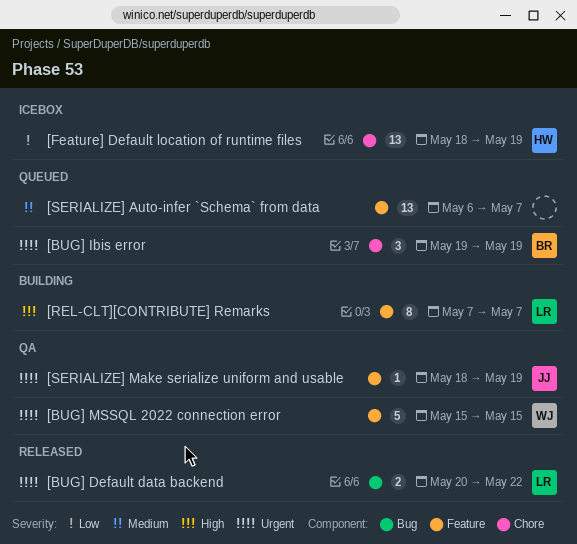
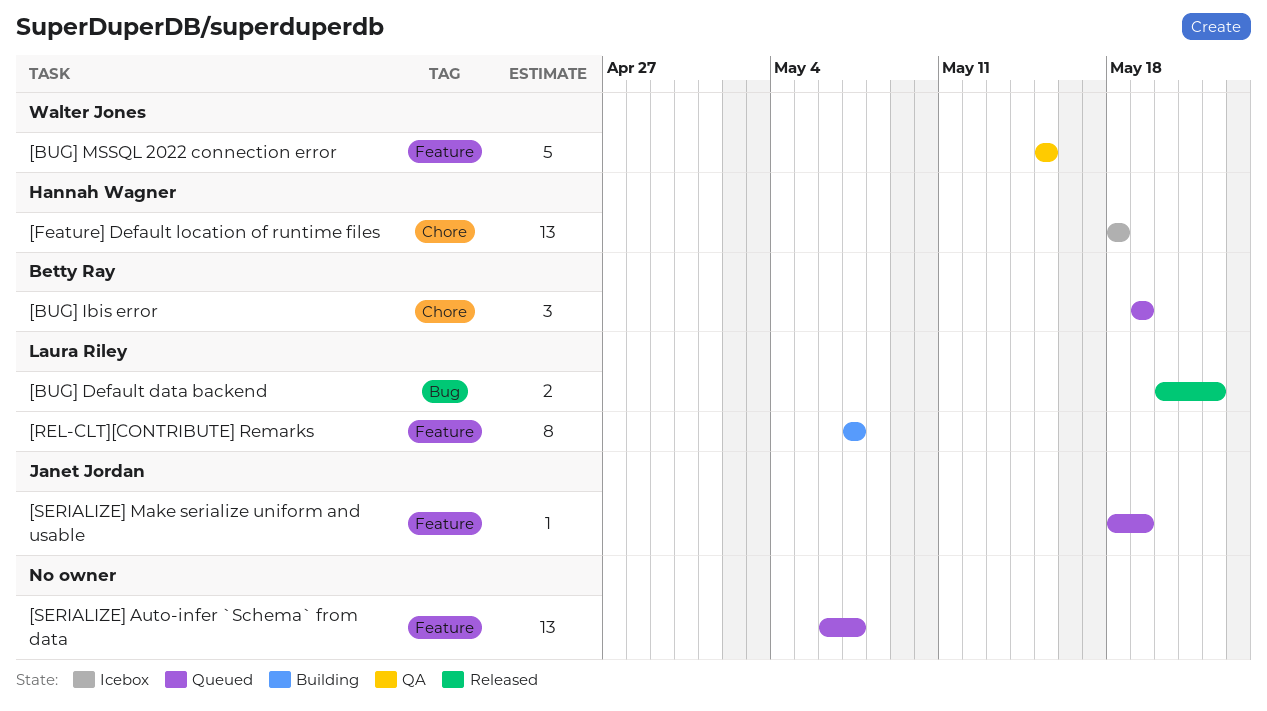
[Feature] Default location of runtime files, due: May 19 -> May 18
[SERIALIZE] Make serialize uniform and usable, status: QA -> Queued

